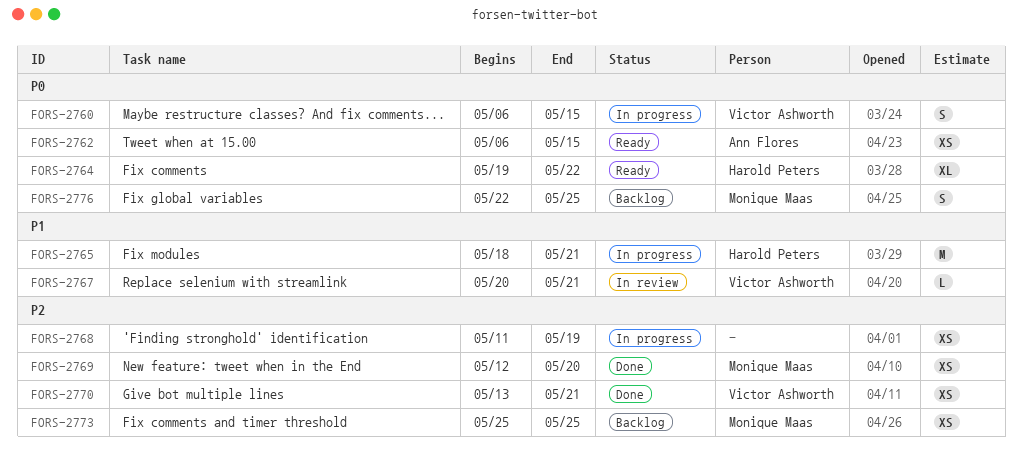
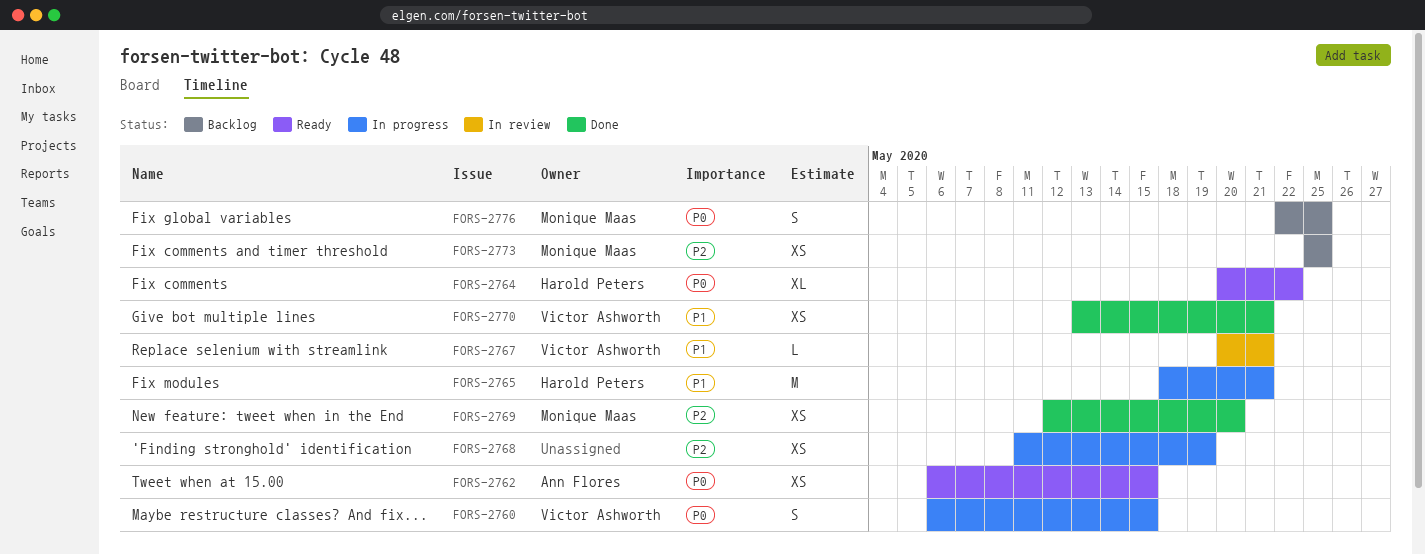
FORS-2764, start: May 19 -> May 20
FORS-2770, priority: P2 -> P1

